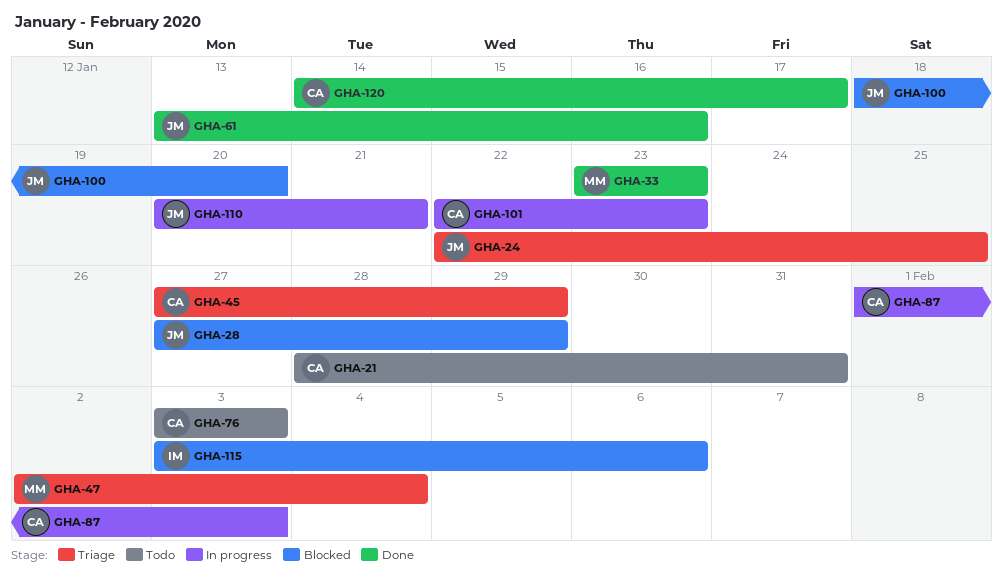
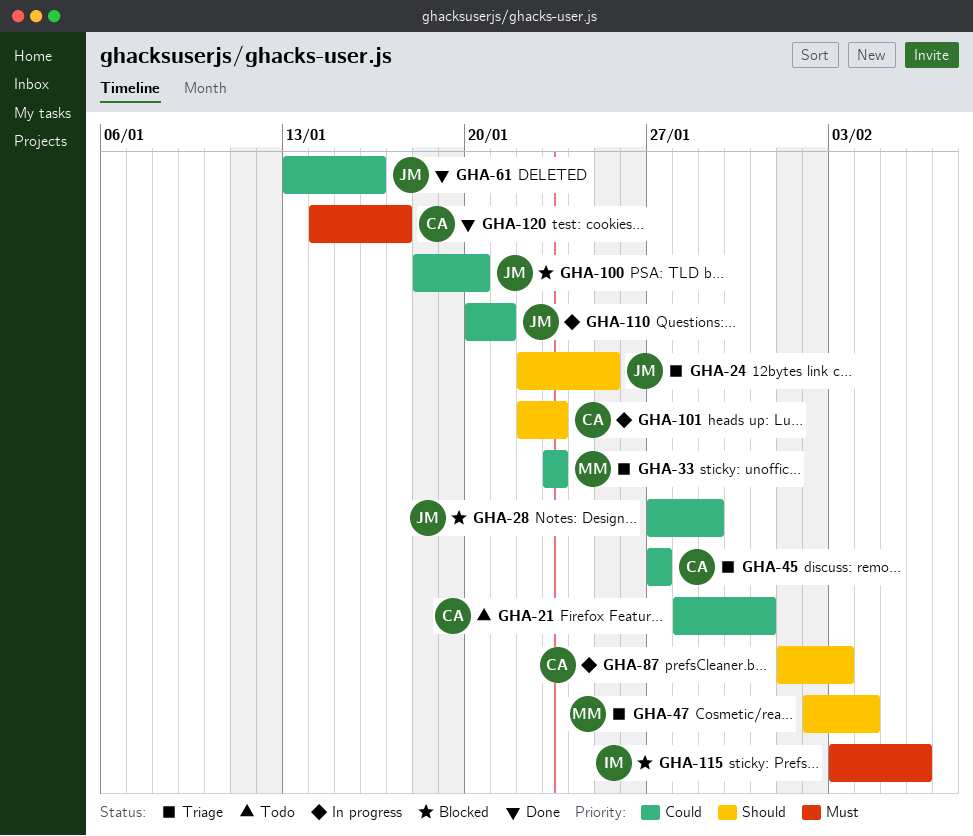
GHA-33, status: Done -> Triage
GHA-45, due: Jan 29 -> Jan 27
GHA-76: present -> none

